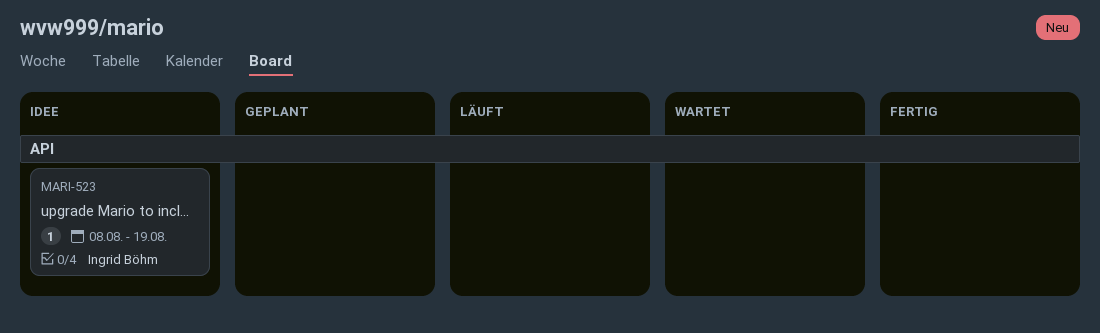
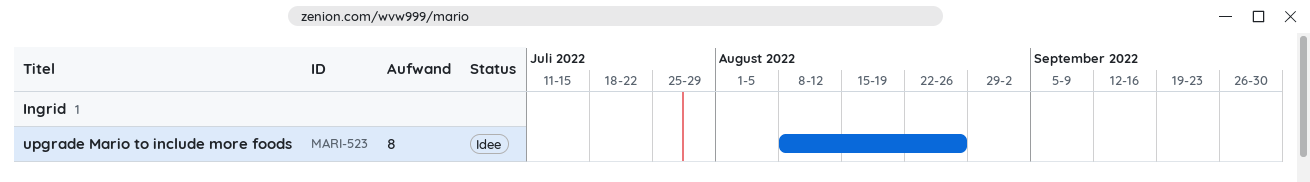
MARI-523, estimate: 1 -> 8
MARI-523, due: Aug 19 -> Aug 26

